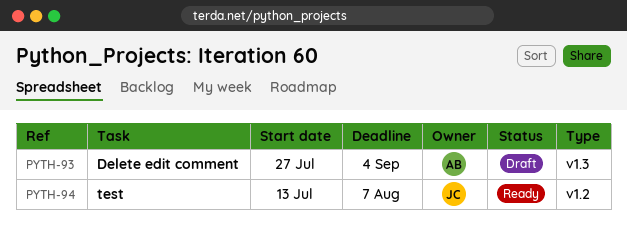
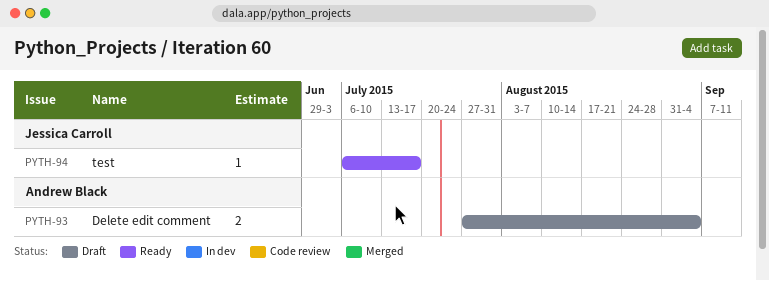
PYTH-94, start: Jul 13 -> Jul 6
PYTH-94, due: Aug 7 -> Jul 17

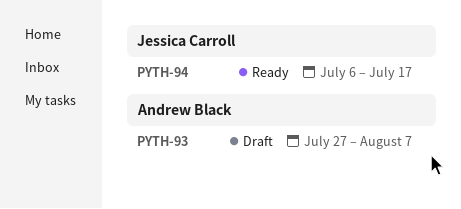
PYTH-93, due: Sep 4 -> Aug 7

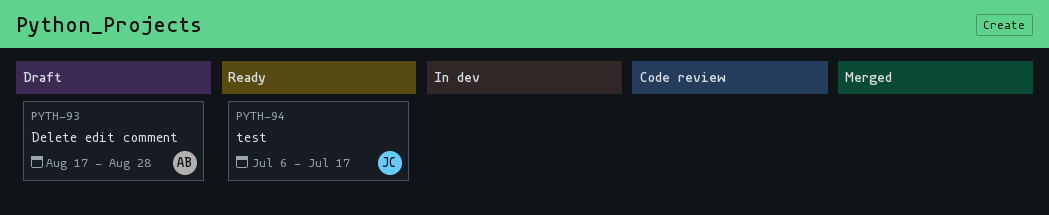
PYTH-93, start: Jul 27 -> Aug 17
PYTH-93, due: Aug 7 -> Aug 28

